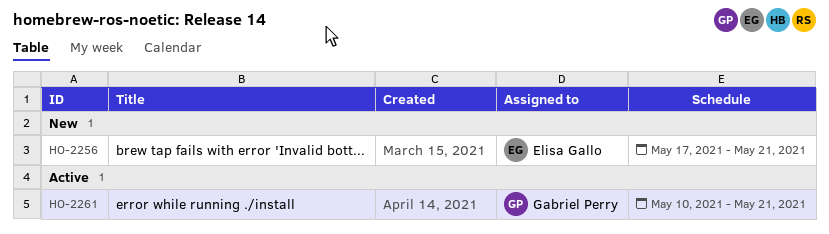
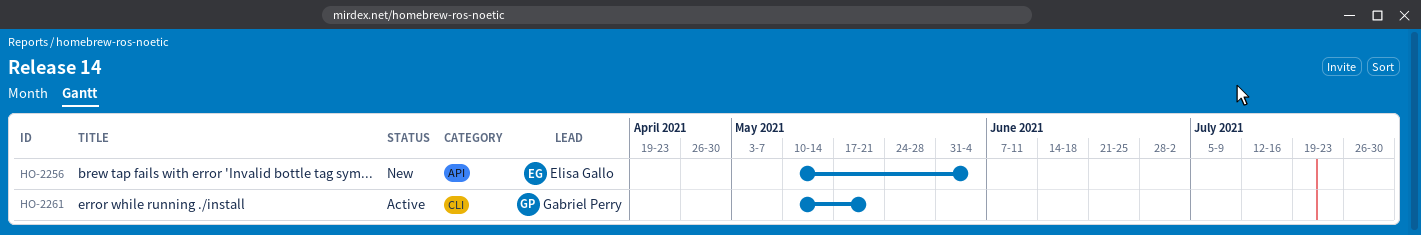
HO-2256, start: May 17 -> May 10
HO-2256, due: May 21 -> Jun 4

